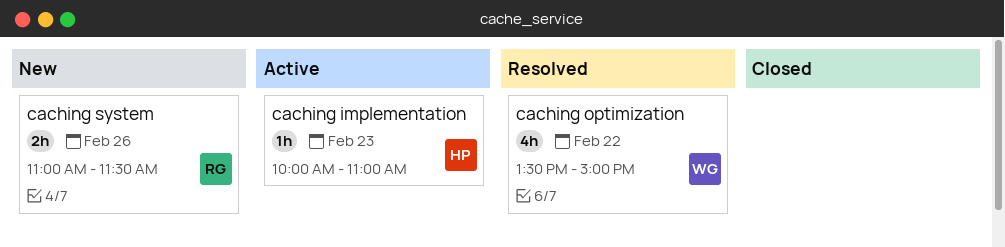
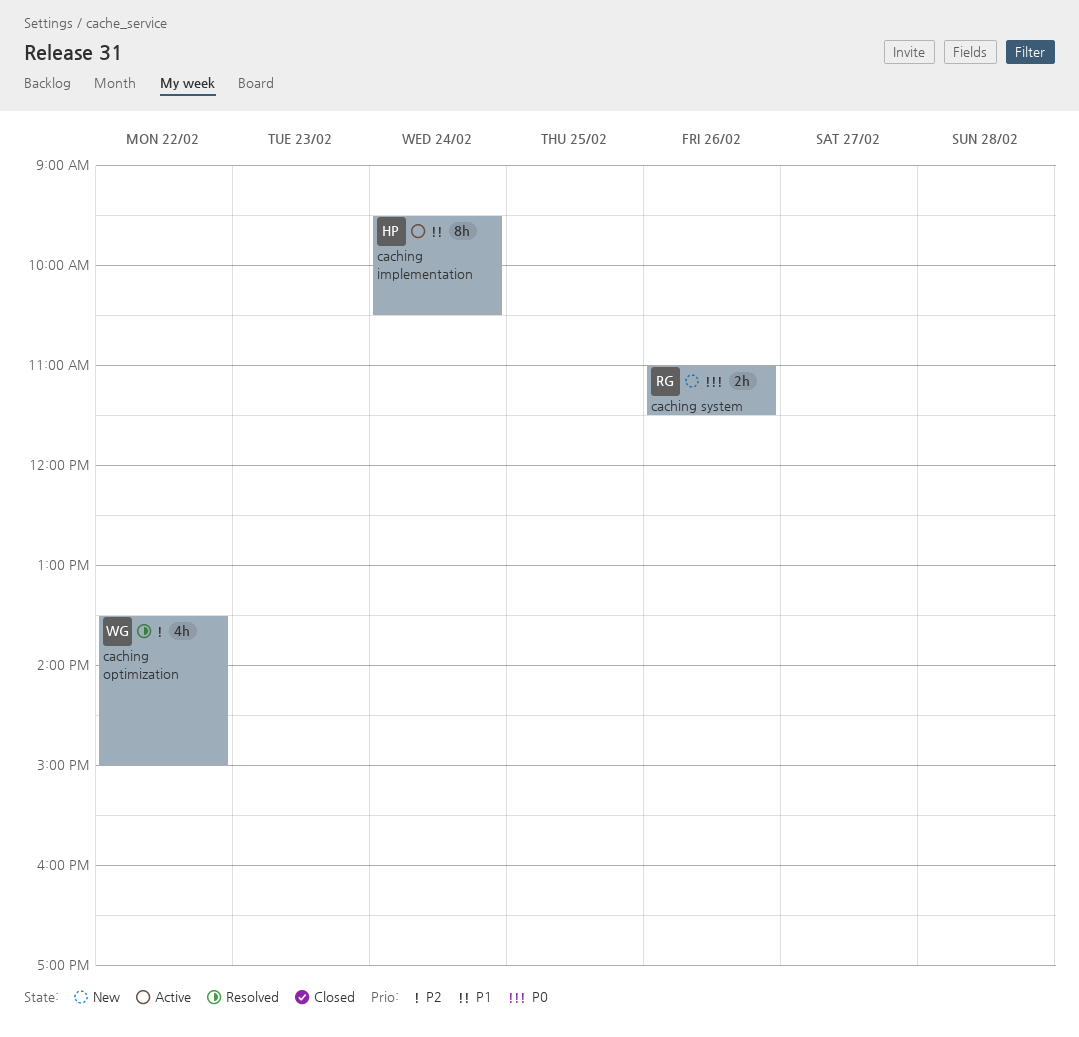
caching implementation, estimate: 1h -> 8h
caching implementation, day: Feb 23 -> Feb 24
caching implementation, begins: 10:00 -> 09:30
caching implementation, ends: 11:00 -> 10:30

